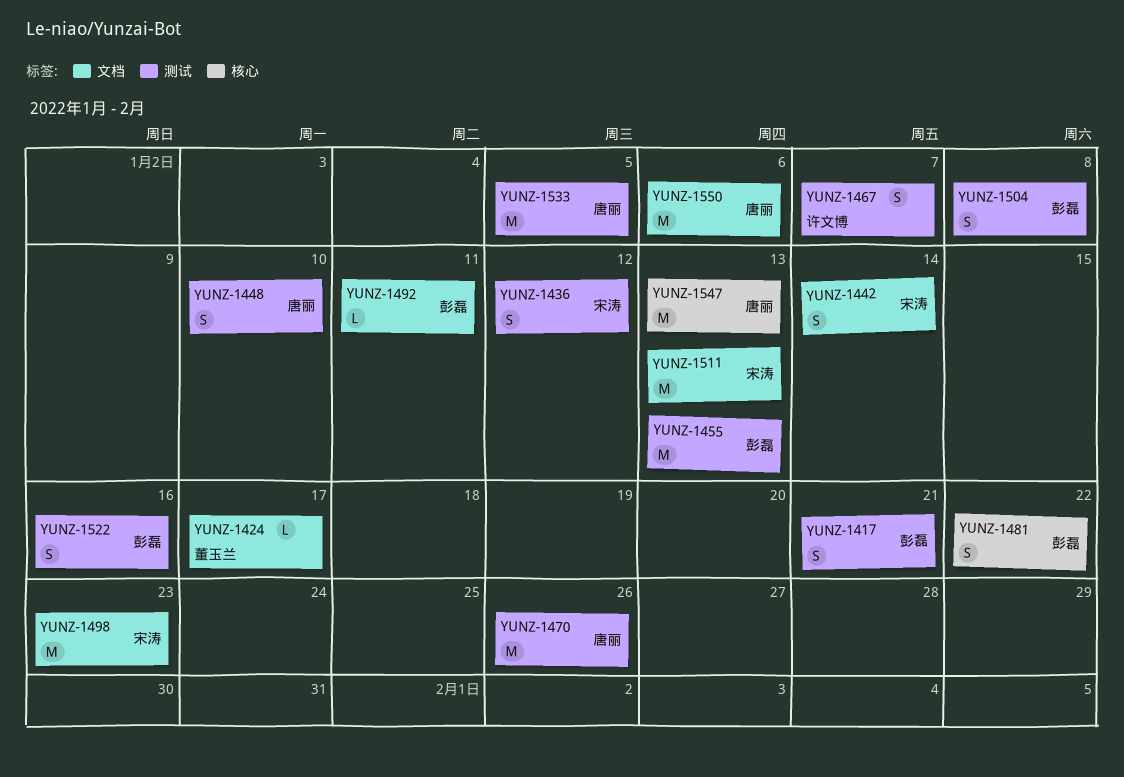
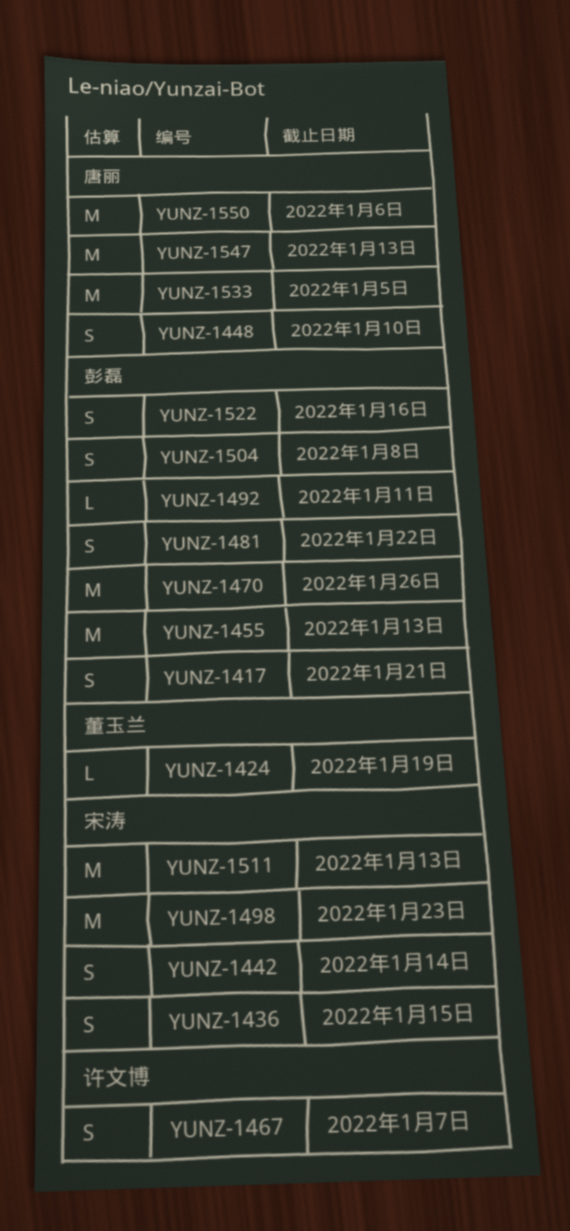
YUNZ-1424, due: Jan 17 -> Jan 19
YUNZ-1436, due: Jan 12 -> Jan 15
YUNZ-1470, owner: 唐丽 -> 彭磊

